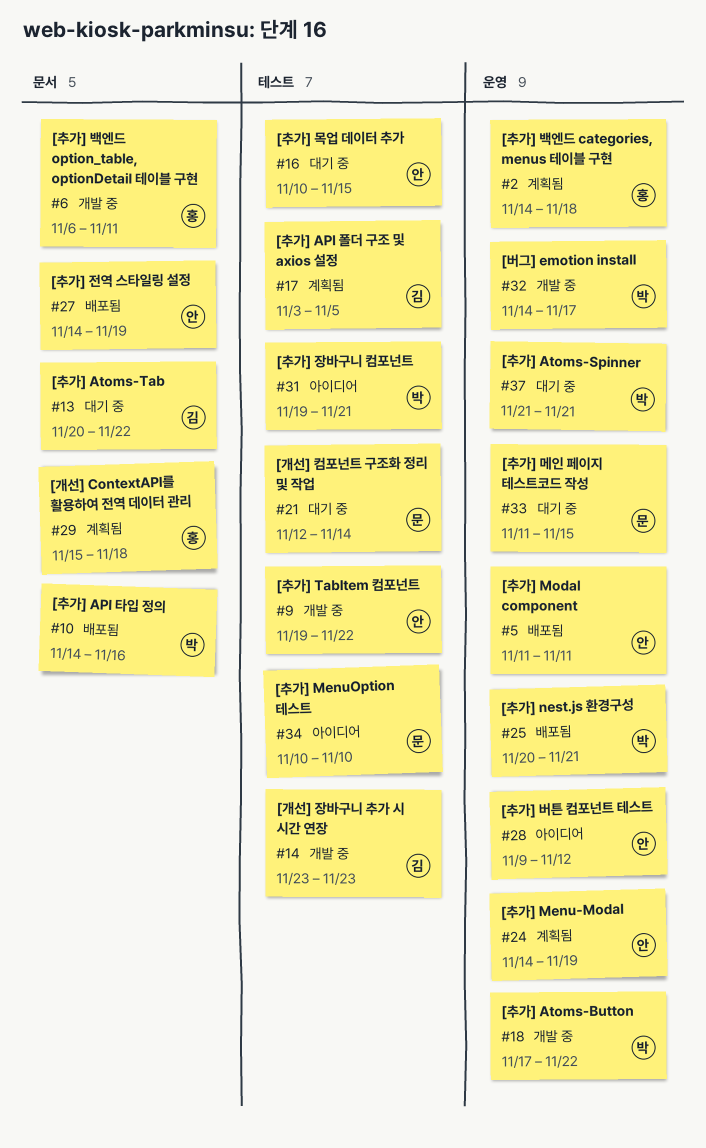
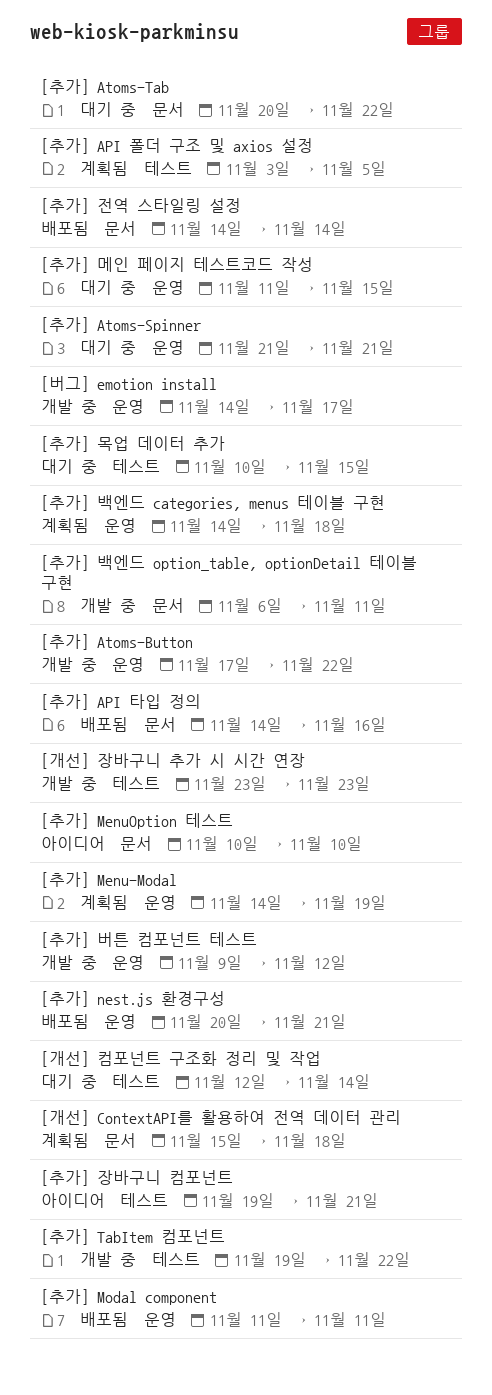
[추가] MenuOption 테스트, label: 테스트 -> 문서
[추가] 버튼 컴포넌트 테스트, status: 아이디어 -> 개발 중
[추가] 전역 스타일링 설정, due: Nov 19 -> Nov 14

